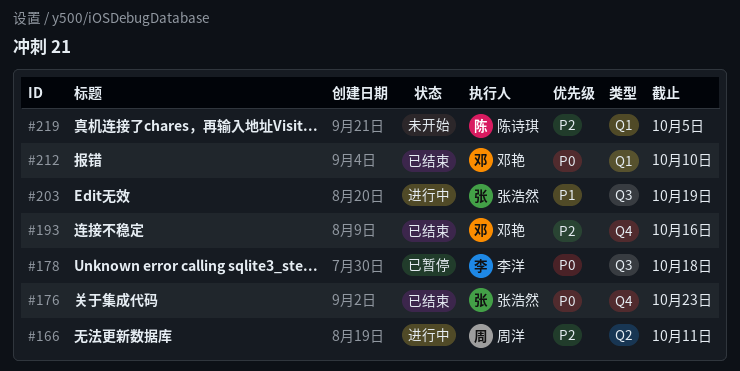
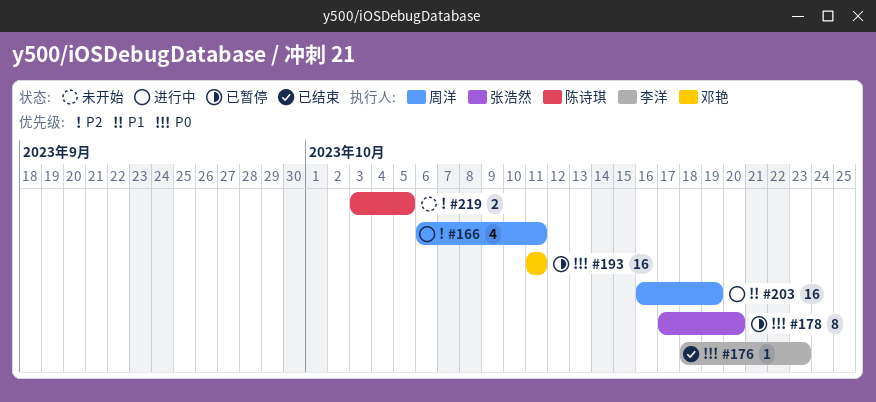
#176, owner: 张浩然 -> 李洋
#178, owner: 李洋 -> 张浩然
#178, due: Oct 18 -> Oct 20
#193, status: 已结束 -> 已暂停
#193, priority: P2 -> P0
#193, due: Oct 16 -> Oct 11
#203, owner: 张浩然 -> 周洋
#212: present -> none

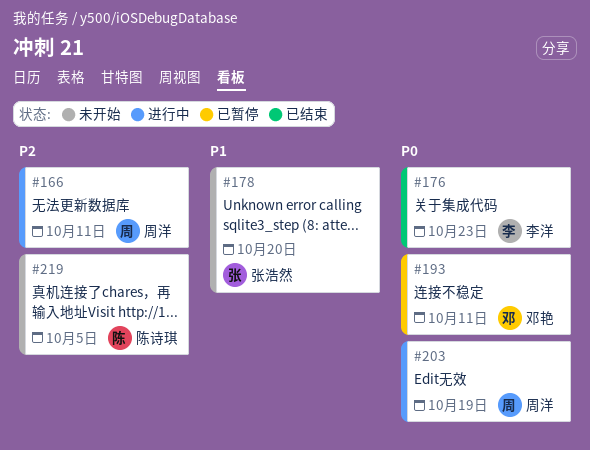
#178, status: 已暂停 -> 未开始
#178, priority: P0 -> P1
#203, priority: P1 -> P0

